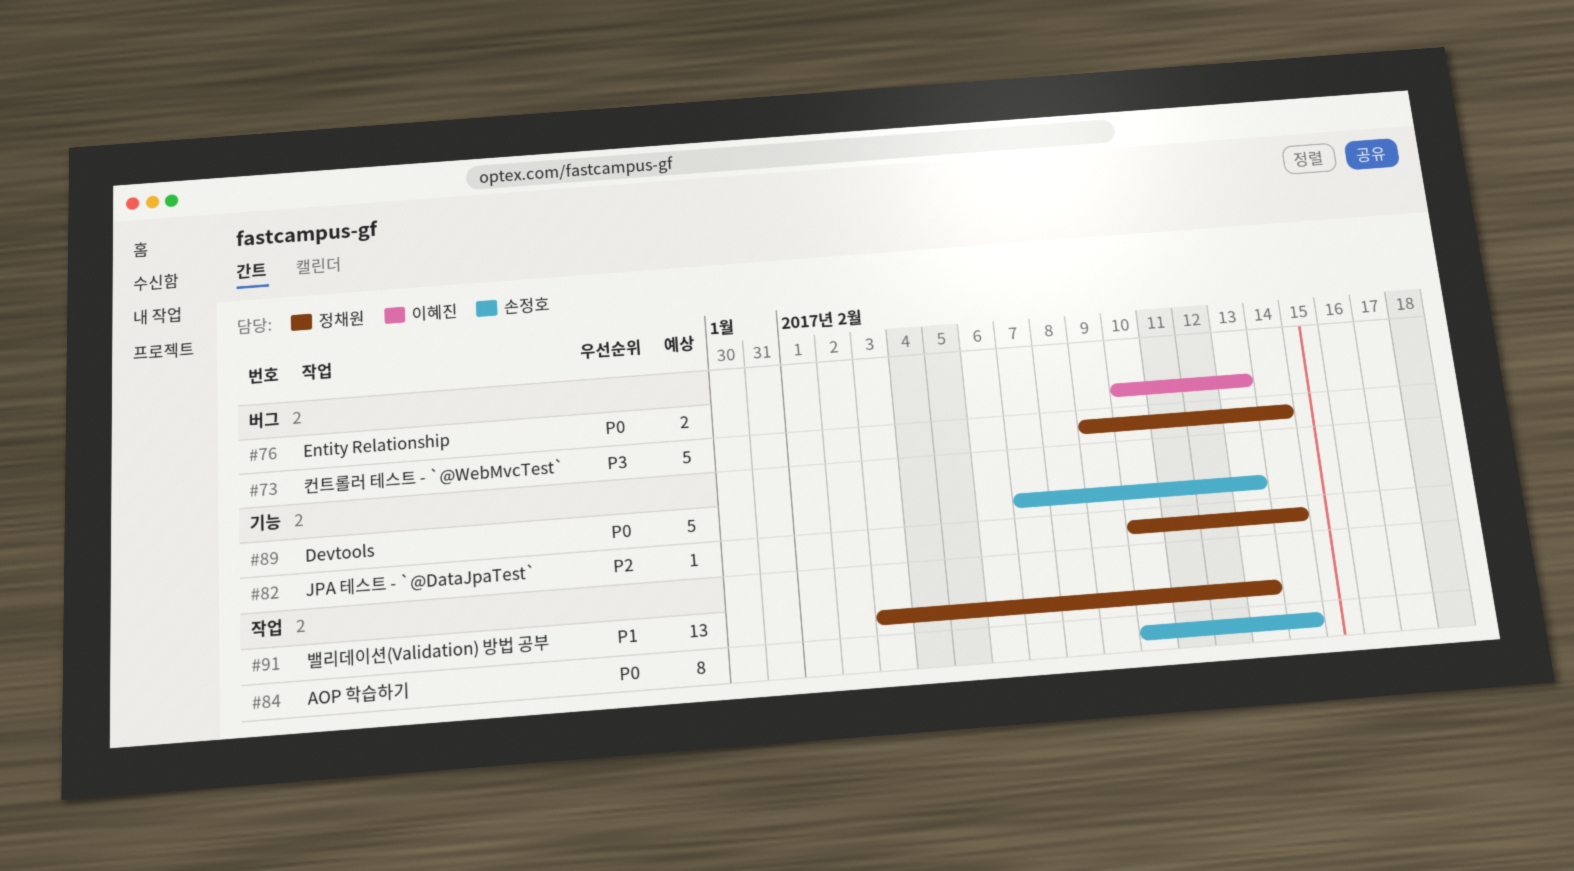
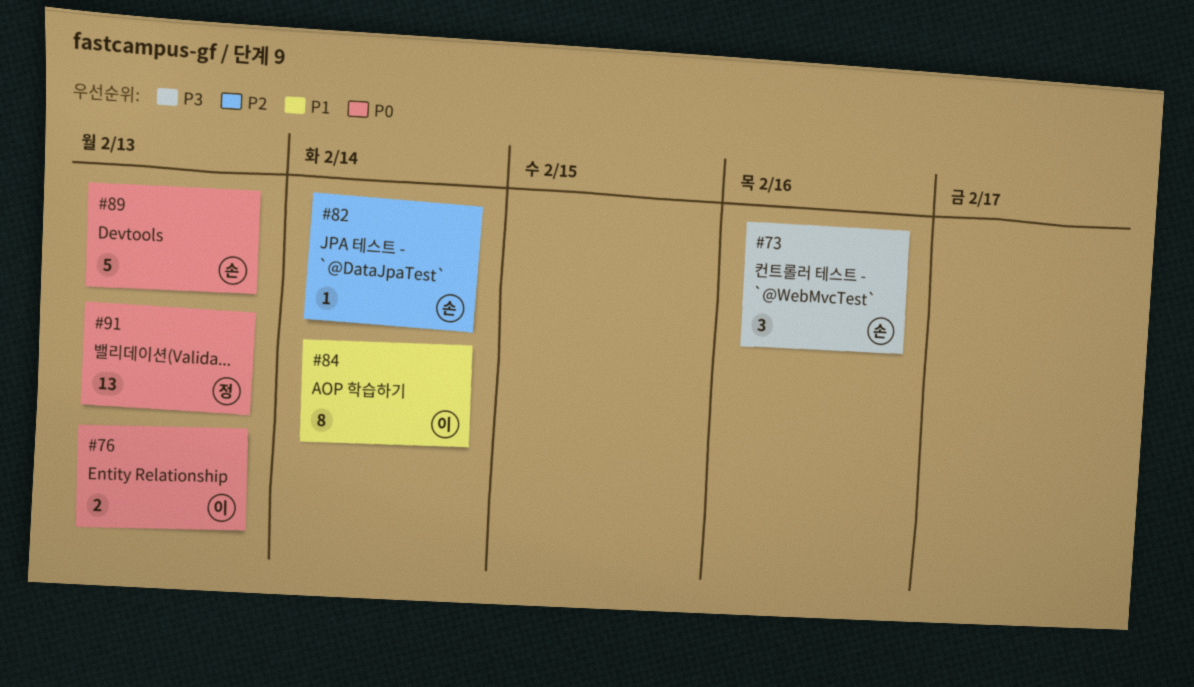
#73, owner: 정채원 -> 손정호
#73, estimate: 5 -> 3
#73, due: Feb 14 -> Feb 16
#82, owner: 정채원 -> 손정호
#84, owner: 손정호 -> 이혜진
#84, priority: P0 -> P1
#91, priority: P1 -> P0

